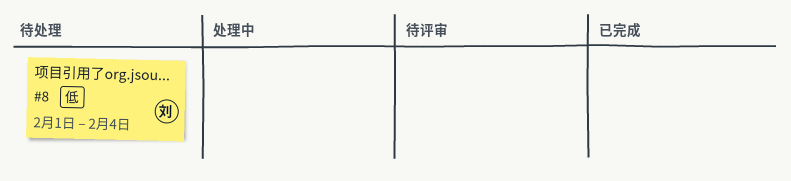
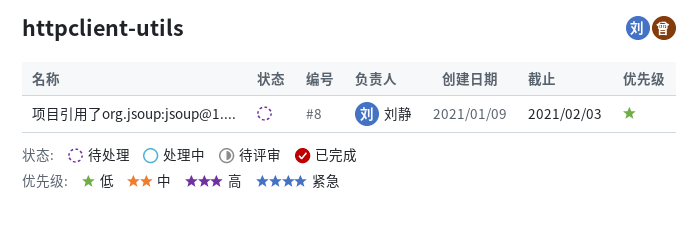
#8, due: Feb 4 -> Feb 3

